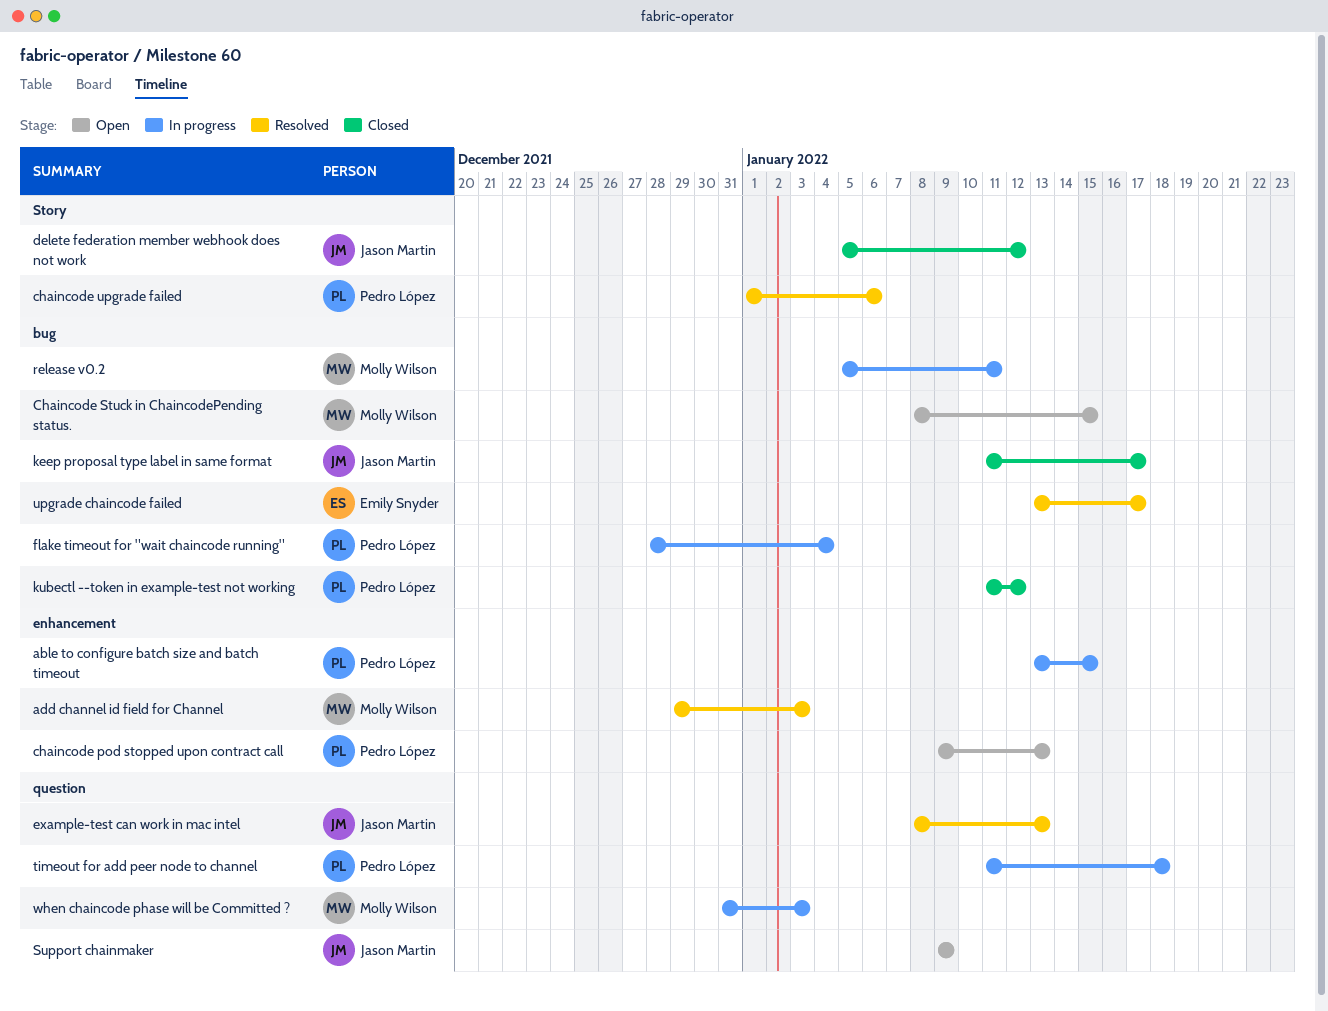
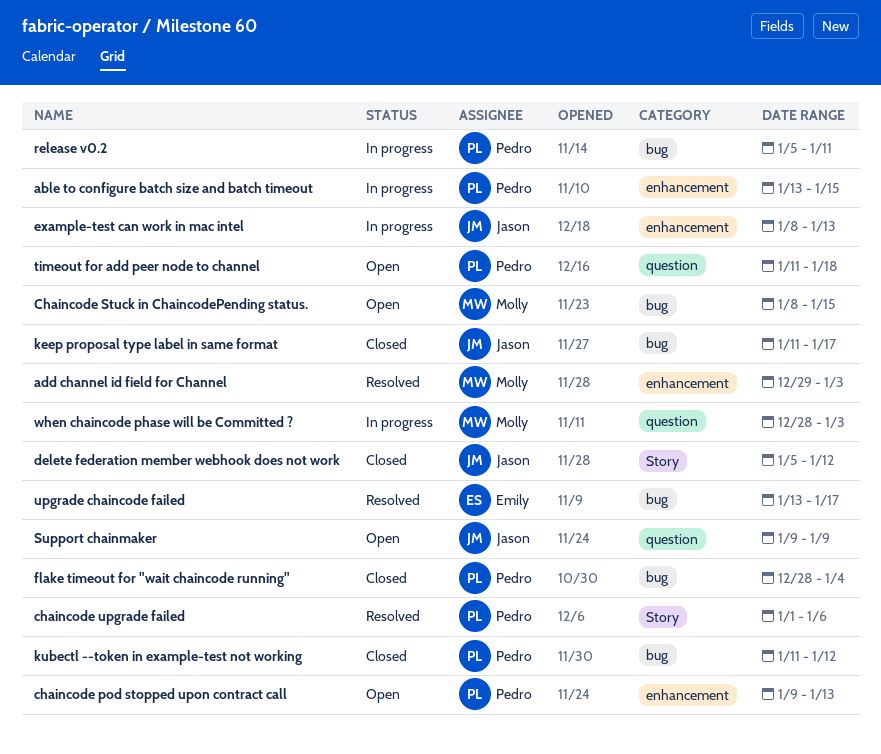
example-test can work in mac intel, status: Resolved -> In progress
example-test can work in mac intel, label: question -> enhancement
flake timeout for "wait chaincode running", status: In progress -> Closed
release v0.2, owner: Molly Wilson -> Pedro López
timeout for add peer node to channel, status: In progress -> Open
when chaincode phase will be Committed ?, start: Dec 31 -> Dec 28

